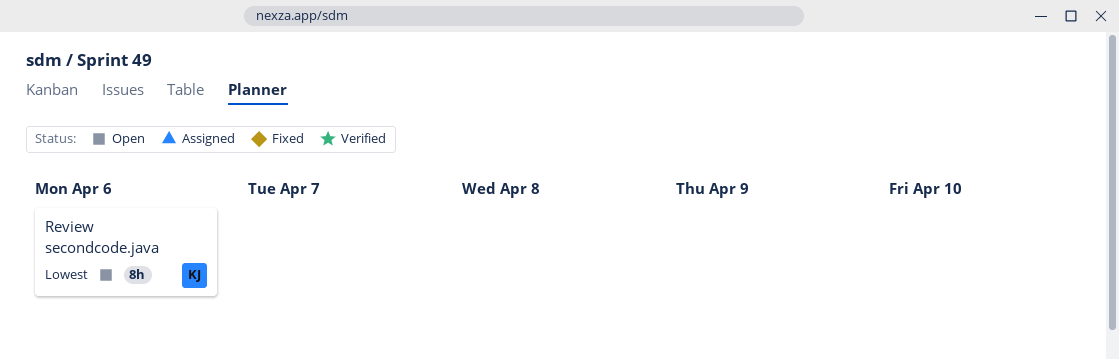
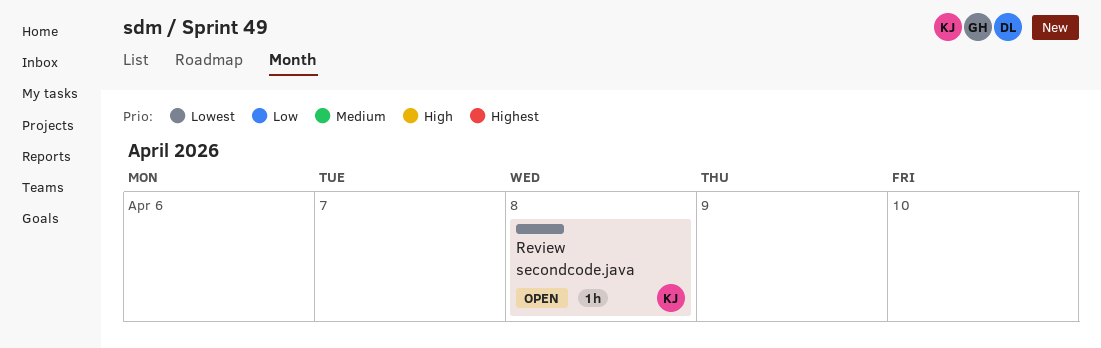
Review secondcode.java, estimate: 8h -> 1h
Review secondcode.java, due: Apr 6 -> Apr 8

